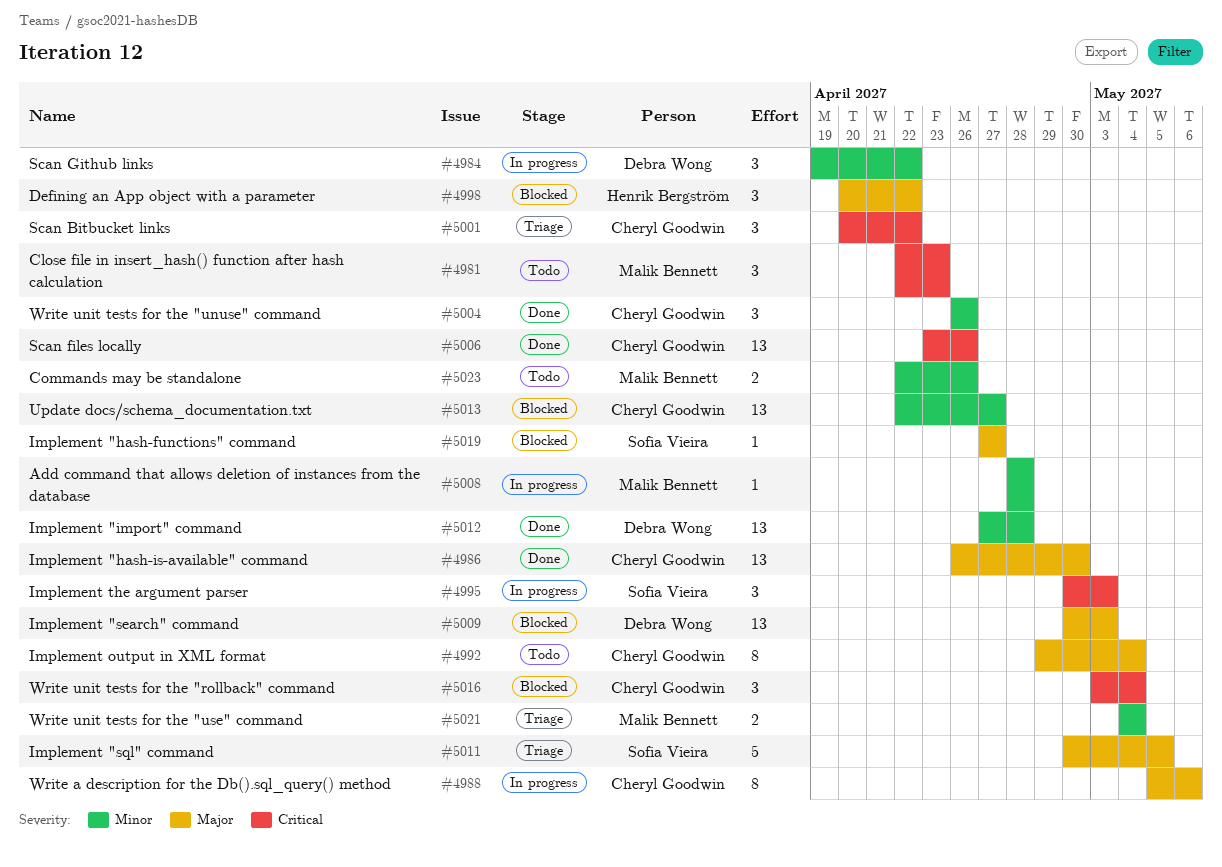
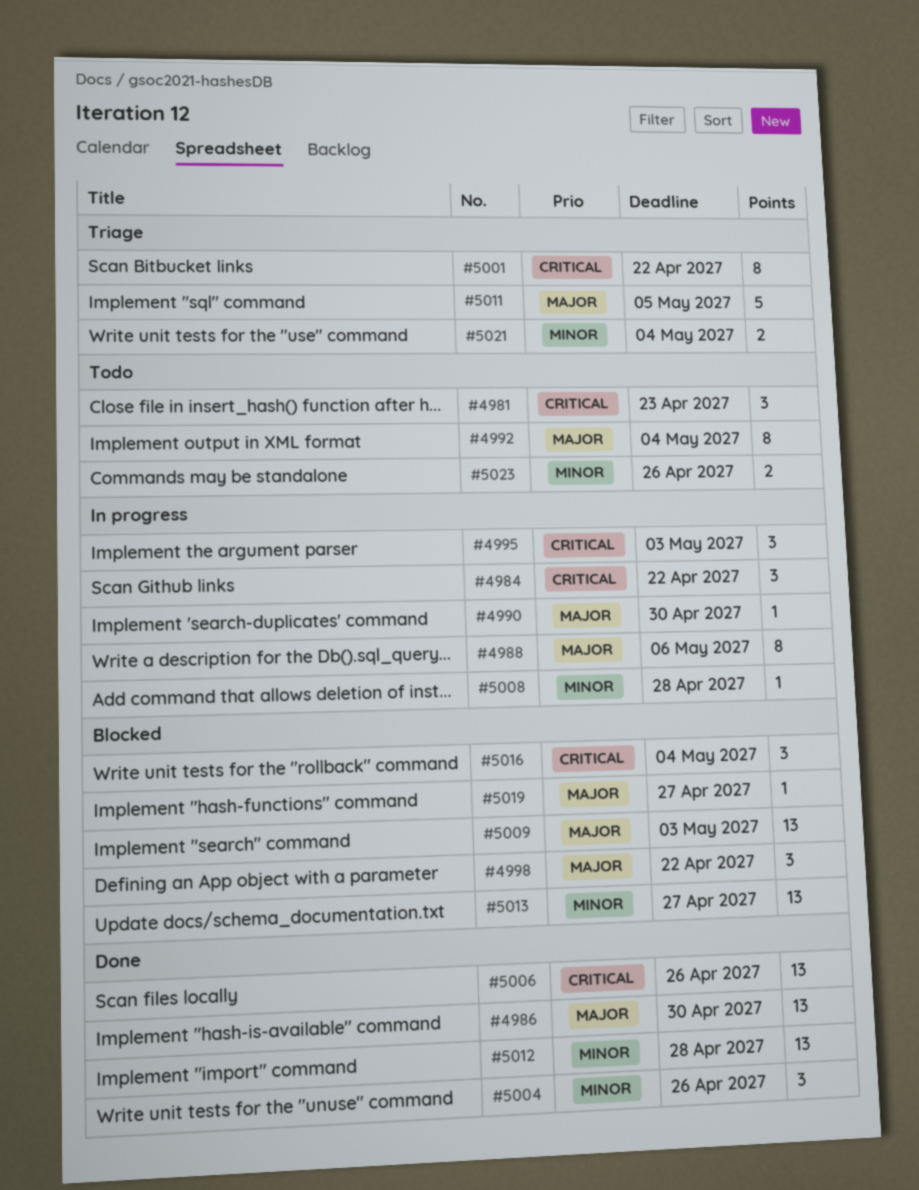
#4984, priority: Minor -> Critical
#4990: none -> present
#5001, estimate: 3 -> 8

